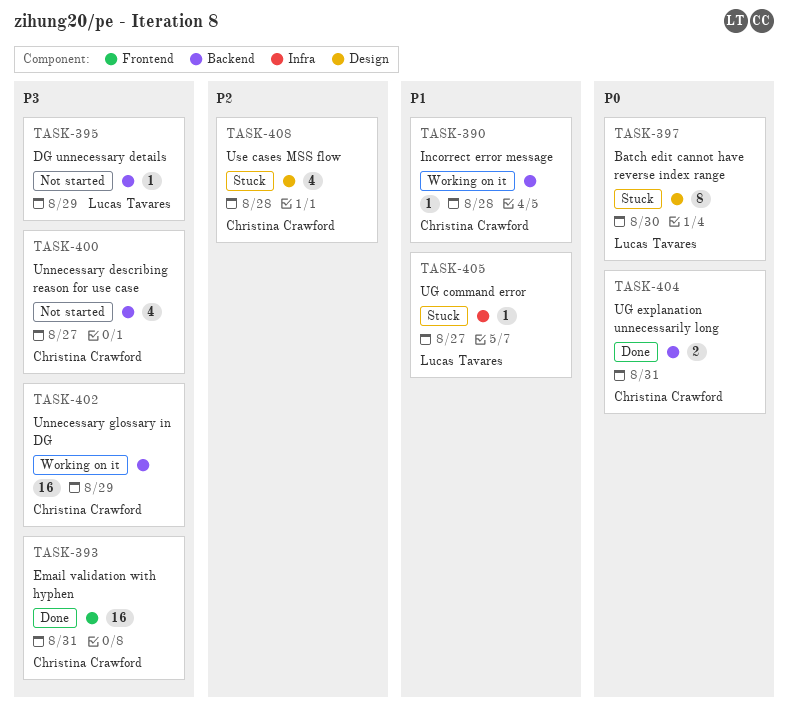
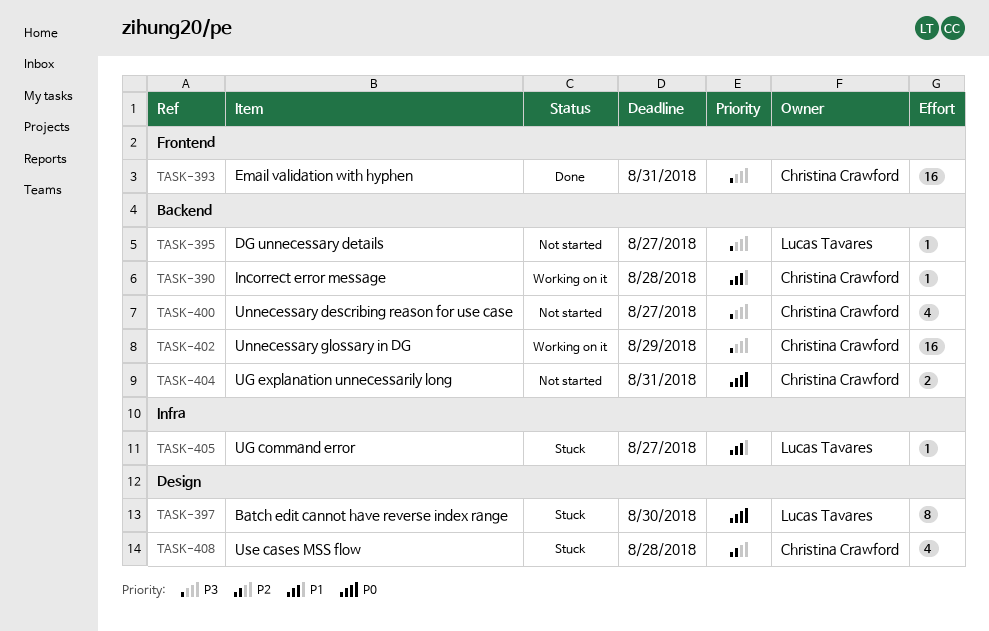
TASK-395, due: Aug 29 -> Aug 27
TASK-404, status: Done -> Not started

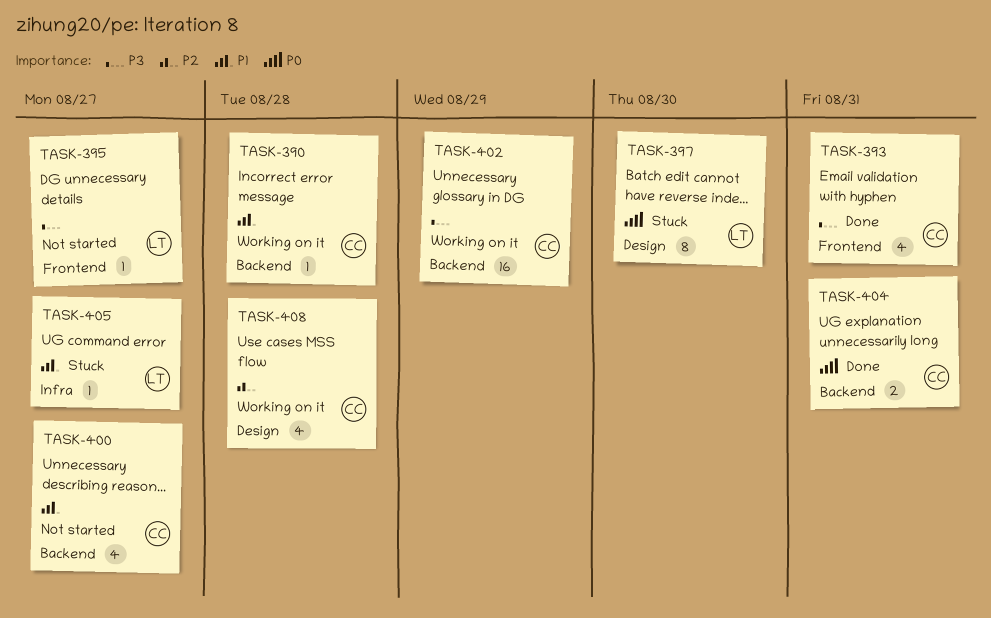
TASK-393, estimate: 16 -> 4
TASK-395, label: Backend -> Frontend
TASK-400, priority: P3 -> P1
TASK-404, status: Not started -> Done
TASK-408, status: Stuck -> Working on it

